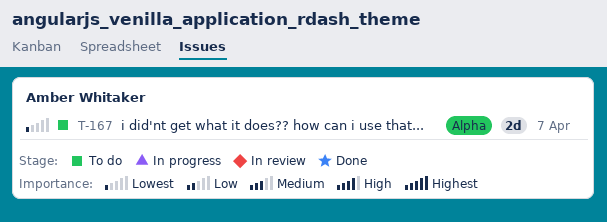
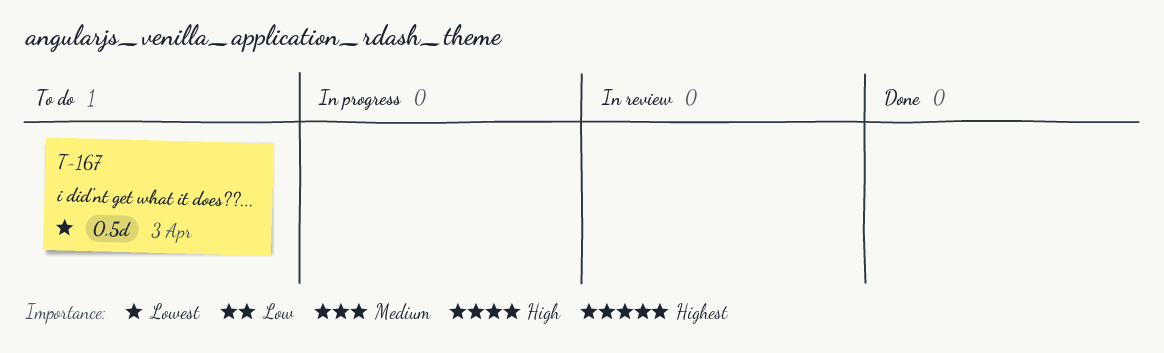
T-167, estimate: 2d -> 0.5d
T-167, due: Apr 7 -> Apr 3

